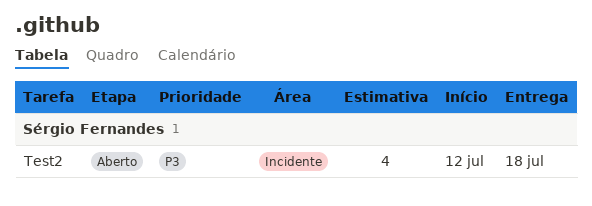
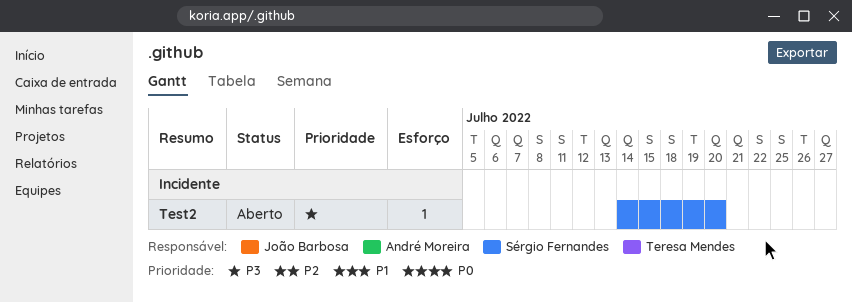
Test2, estimate: 4 -> 1
Test2, start: Jul 12 -> Jul 14
Test2, due: Jul 18 -> Jul 20

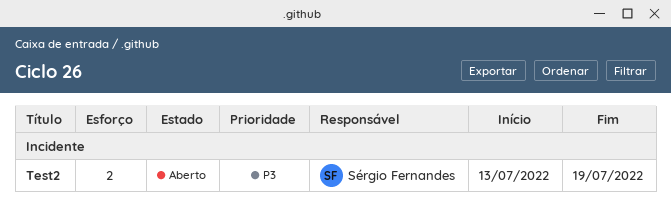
Test2, estimate: 1 -> 2
Test2, start: Jul 14 -> Jul 13
Test2, due: Jul 20 -> Jul 19

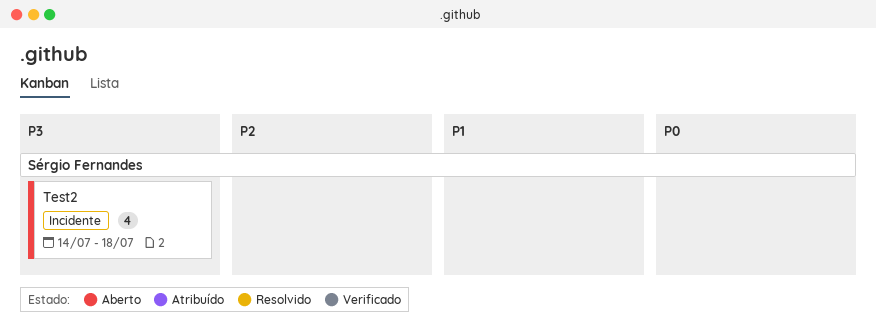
Test2, estimate: 2 -> 4
Test2, start: Jul 13 -> Jul 14
Test2, due: Jul 19 -> Jul 18

